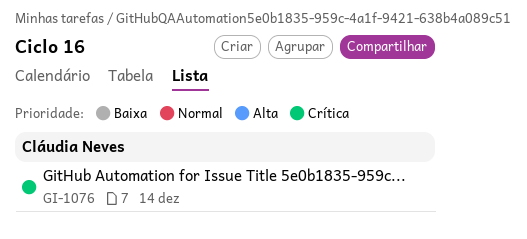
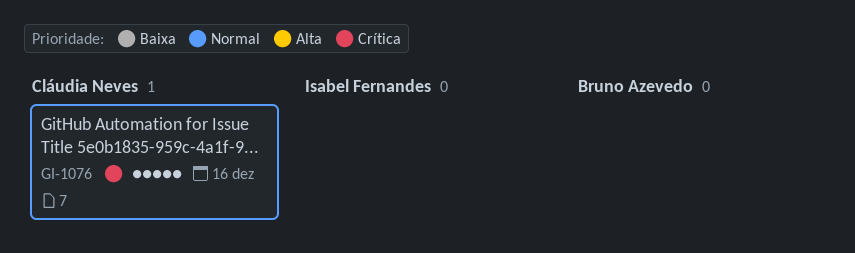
GI-1076, due: Dec 14 -> Dec 16

